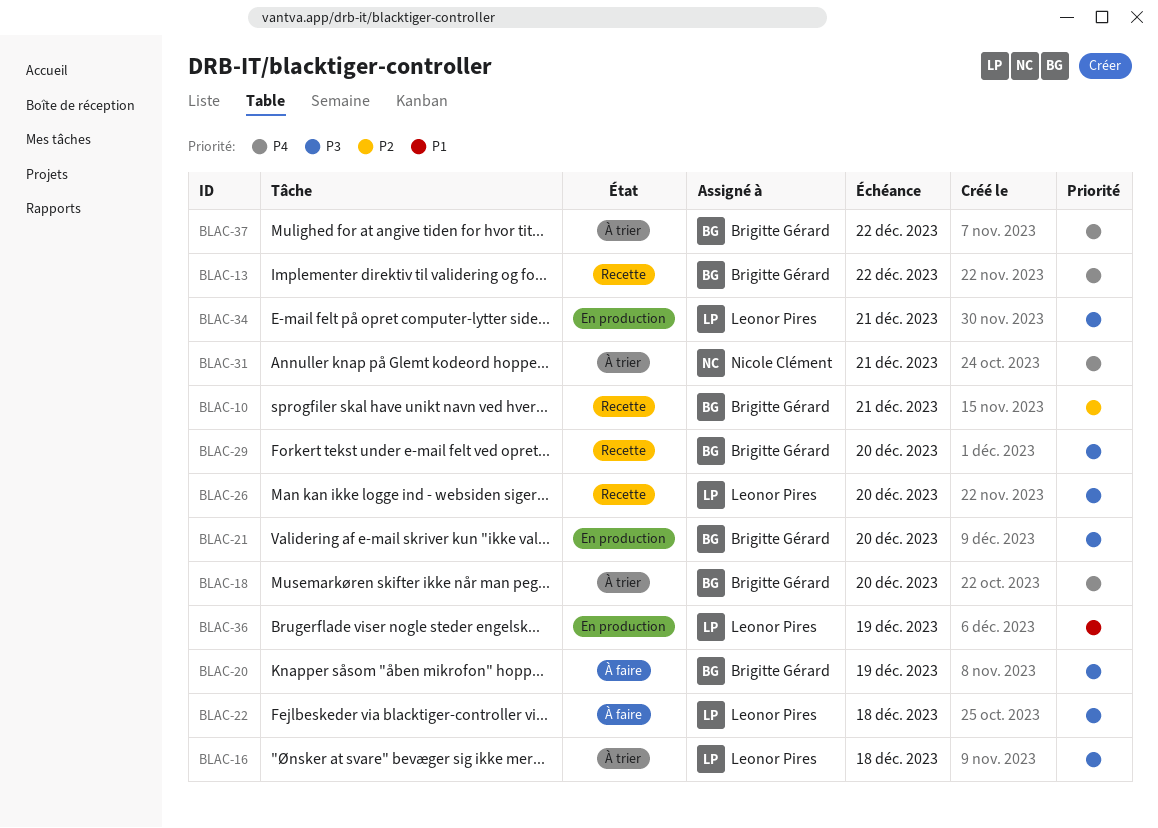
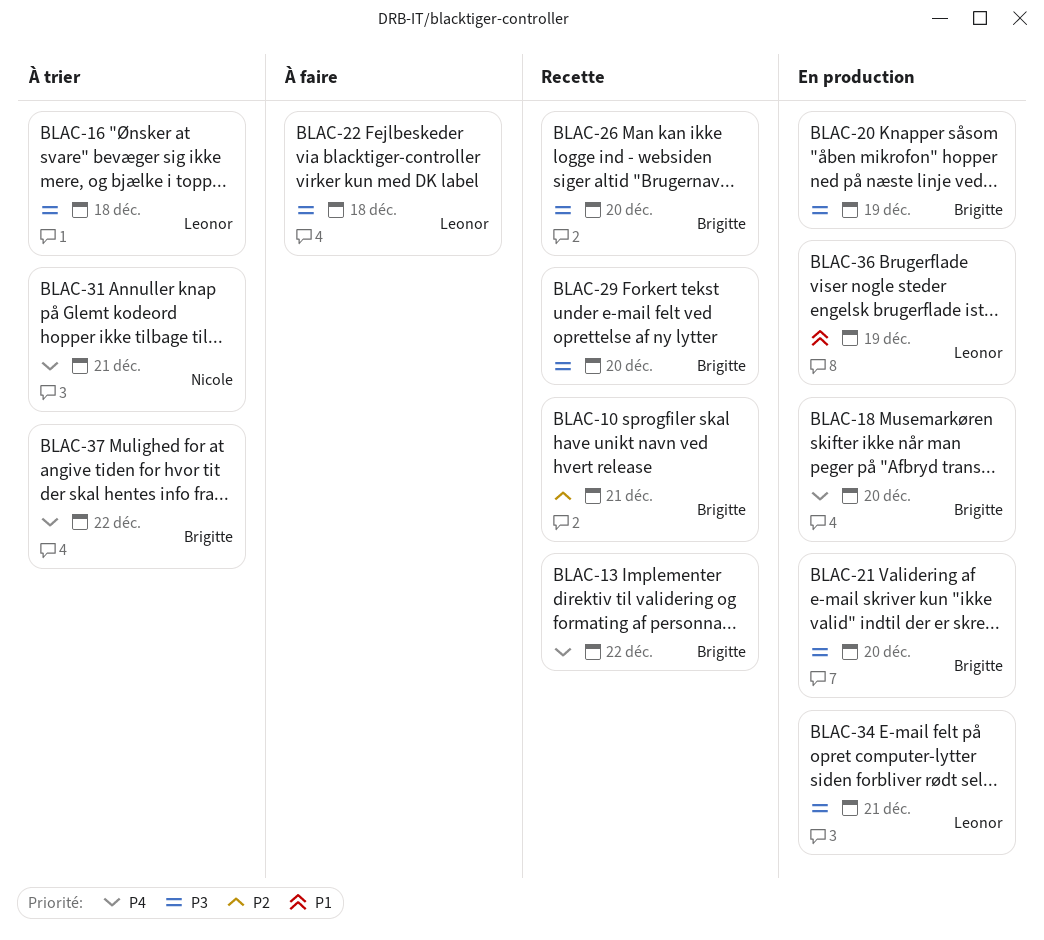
BLAC-18, status: À trier -> En production
BLAC-20, status: À faire -> En production
BLAC-26, owner: Leonor Pires -> Brigitte Gérard

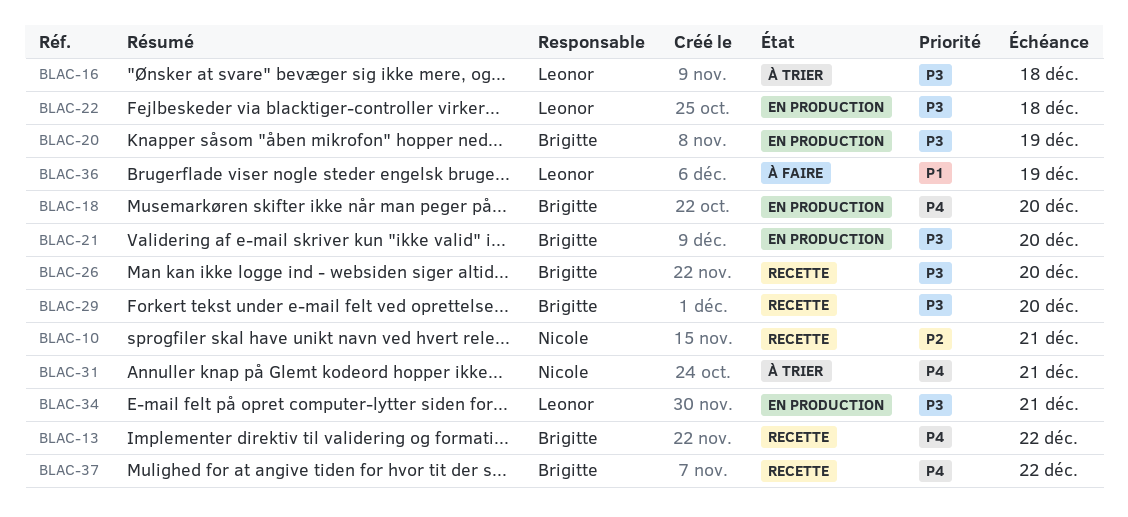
BLAC-10, owner: Brigitte -> Nicole
BLAC-22, status: À faire -> En production
BLAC-36, status: En production -> À faire
BLAC-37, status: À trier -> Recette

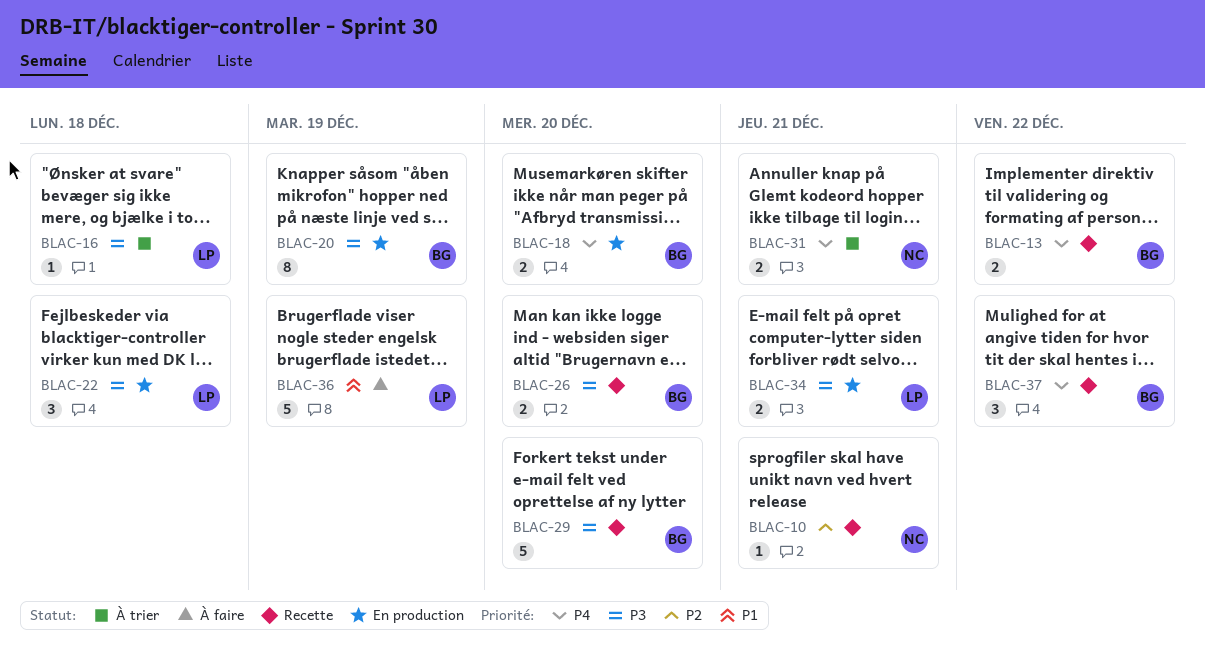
BLAC-21: present -> none

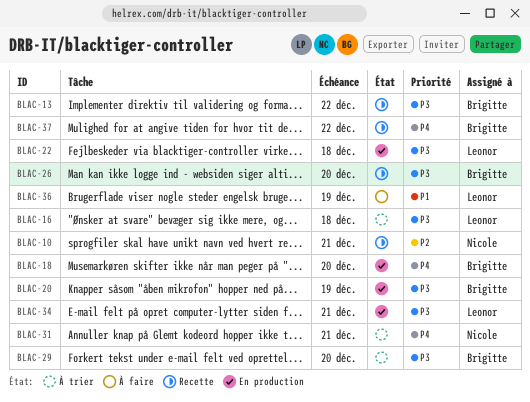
BLAC-13, priority: P4 -> P3
BLAC-29, status: Recette -> À trier

